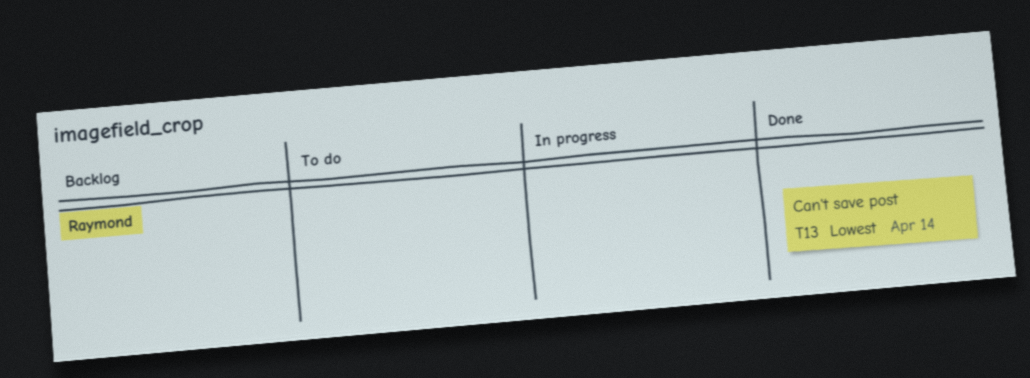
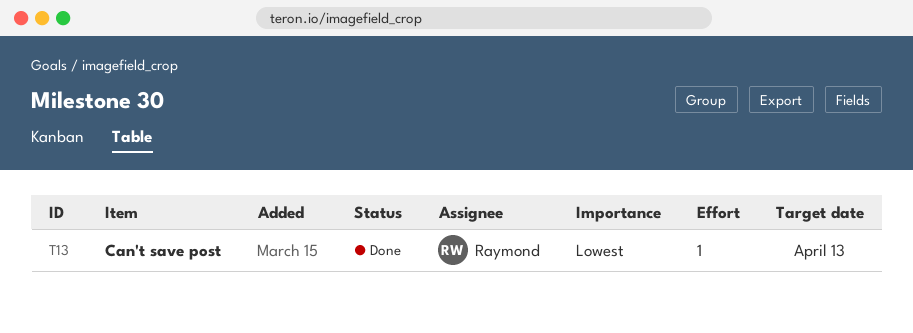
T13, due: Apr 14 -> Apr 13

